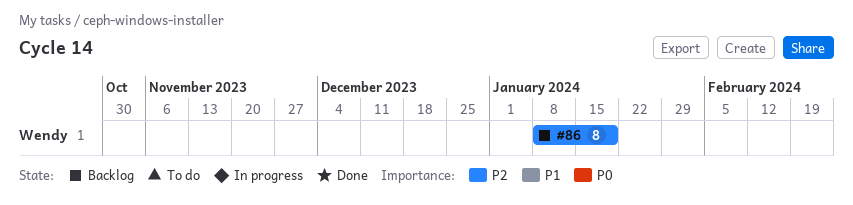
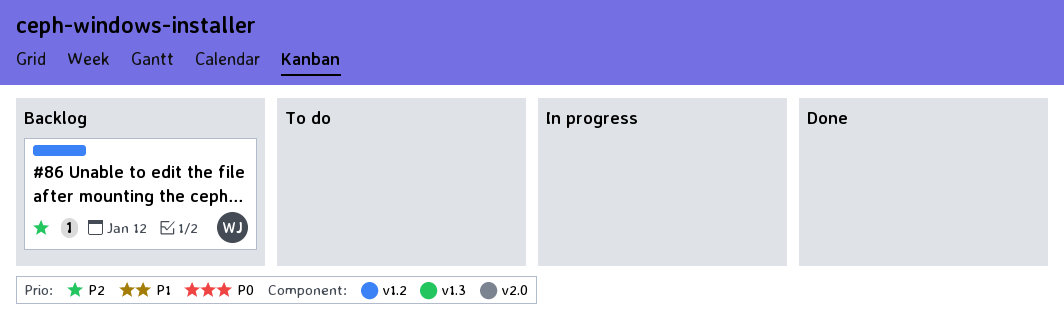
#86, estimate: 8 -> 1
#86, due: Jan 19 -> Jan 12

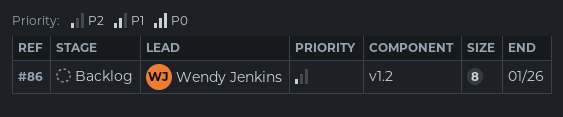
#86, estimate: 1 -> 8
#86, due: Jan 12 -> Jan 26

